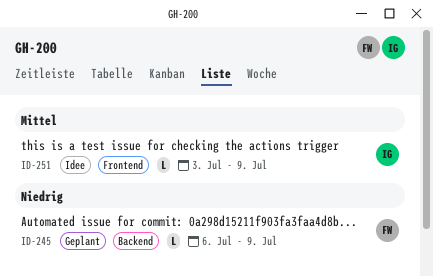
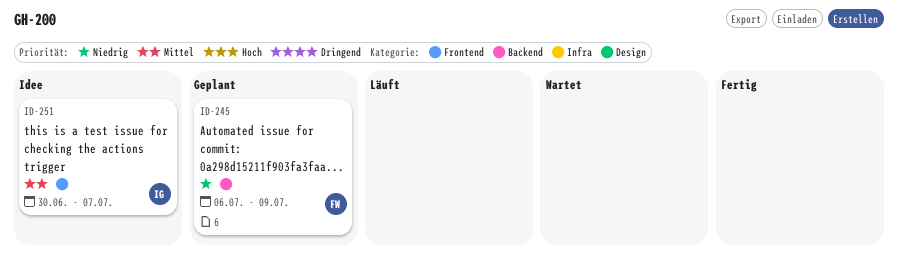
ID-251, start: Jul 3 -> Jun 30
ID-251, due: Jul 9 -> Jul 7

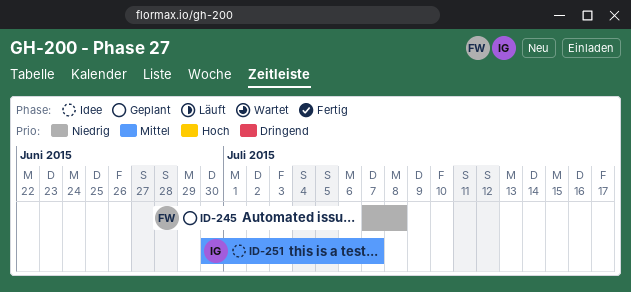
ID-245, start: Jul 6 -> Jul 7
ID-245, due: Jul 9 -> Jul 8

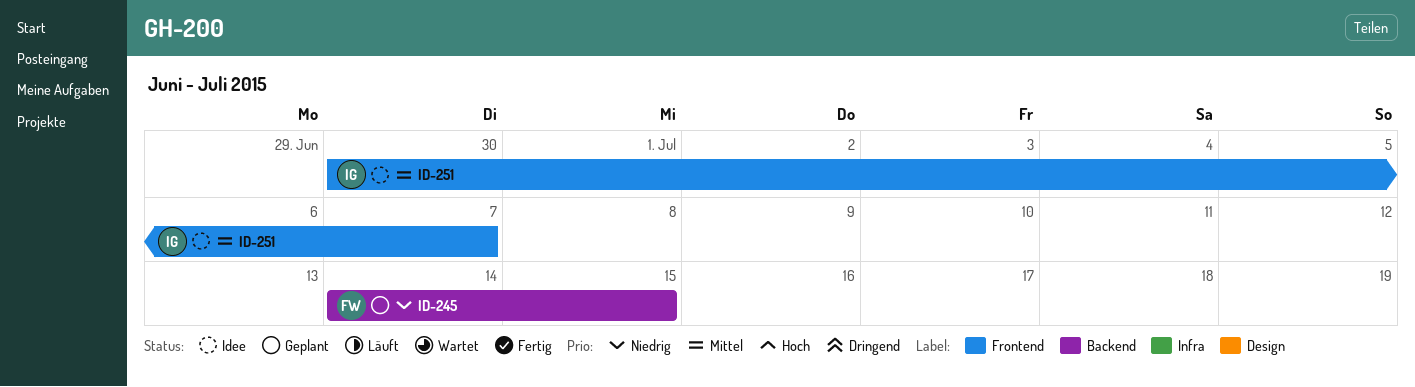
ID-245, start: Jul 7 -> Jul 14
ID-245, due: Jul 8 -> Jul 15

